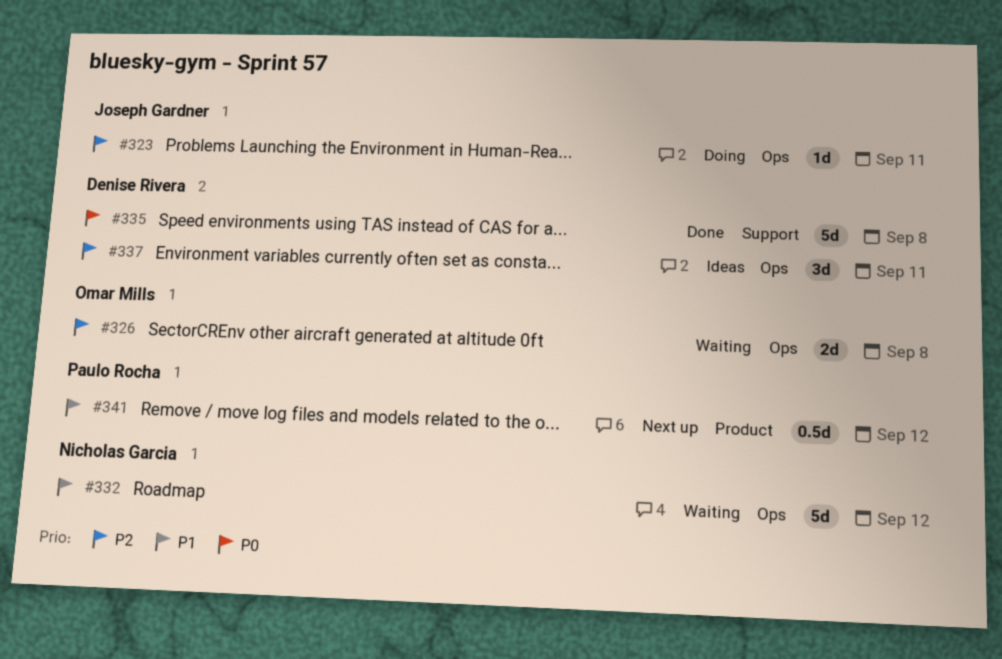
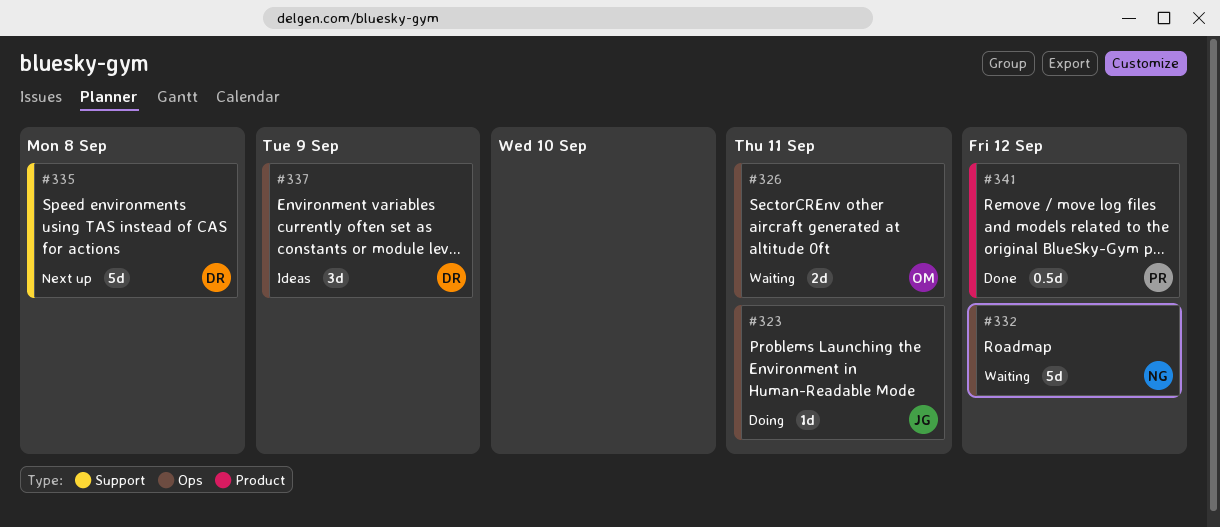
#326, due: Sep 8 -> Sep 11
#335, status: Done -> Next up
#337, due: Sep 11 -> Sep 9
#341, status: Next up -> Done

